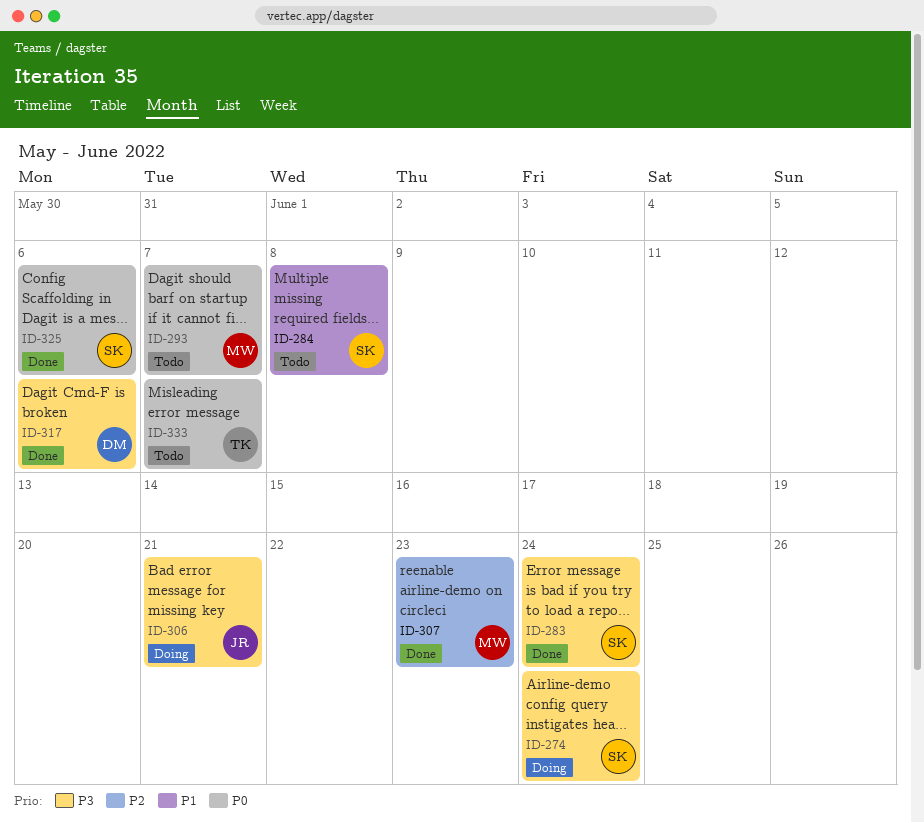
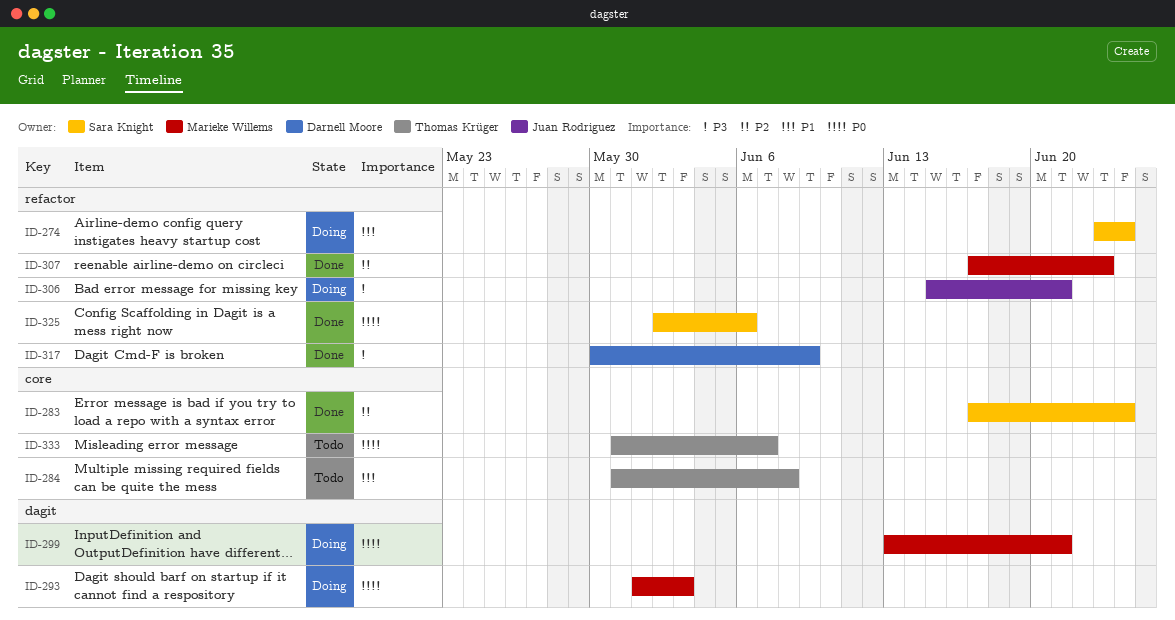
ID-274, priority: P3 -> P1
ID-283, priority: P3 -> P2
ID-284, owner: Sara Knight -> Thomas Krüger
ID-293, status: Todo -> Doing
ID-293, due: Jun 7 -> Jun 3
ID-299: none -> present
ID-317, due: Jun 6 -> Jun 9

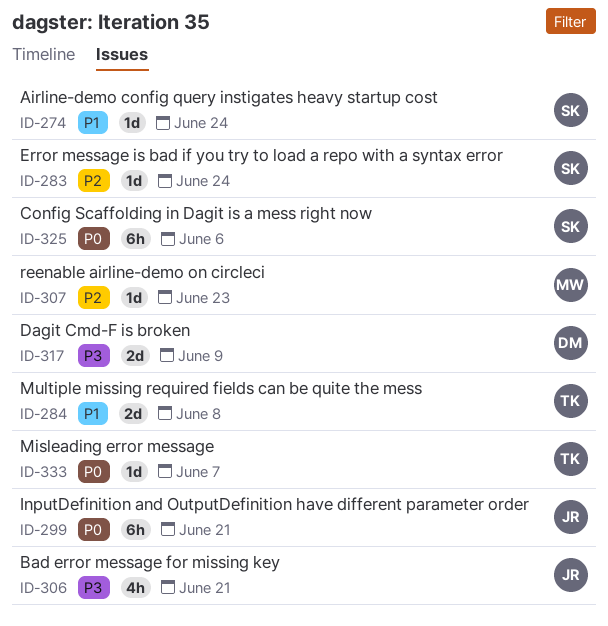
ID-293: present -> none
ID-299, owner: Marieke Willems -> Juan Rodriguez

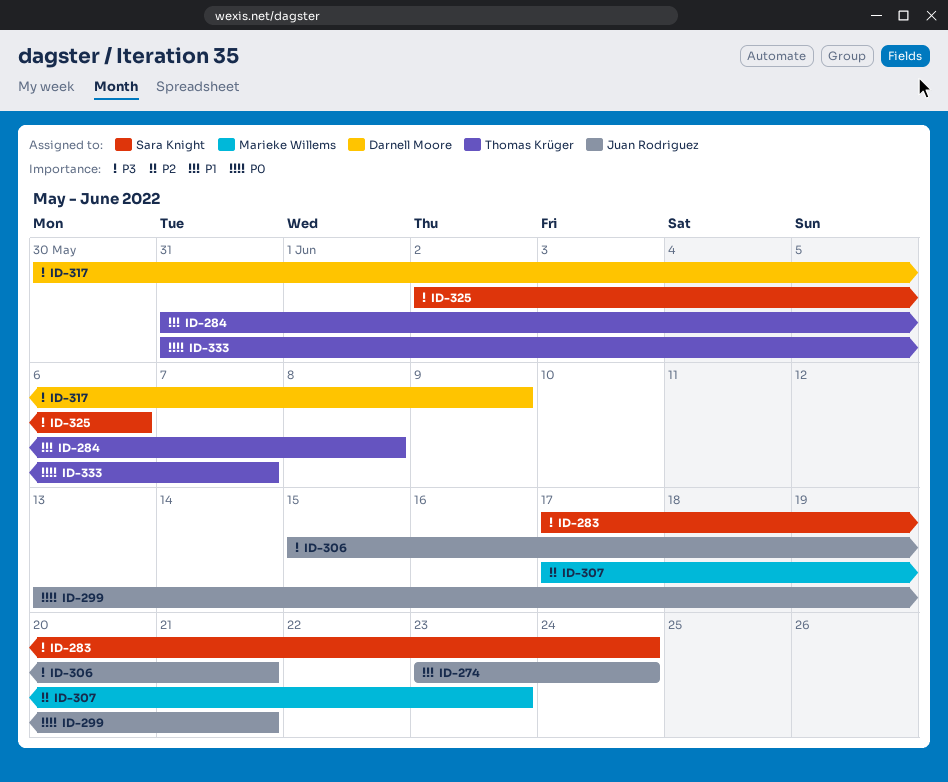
ID-274, owner: Sara Knight -> Juan Rodriguez
ID-283, priority: P2 -> P3
ID-325, priority: P0 -> P3

